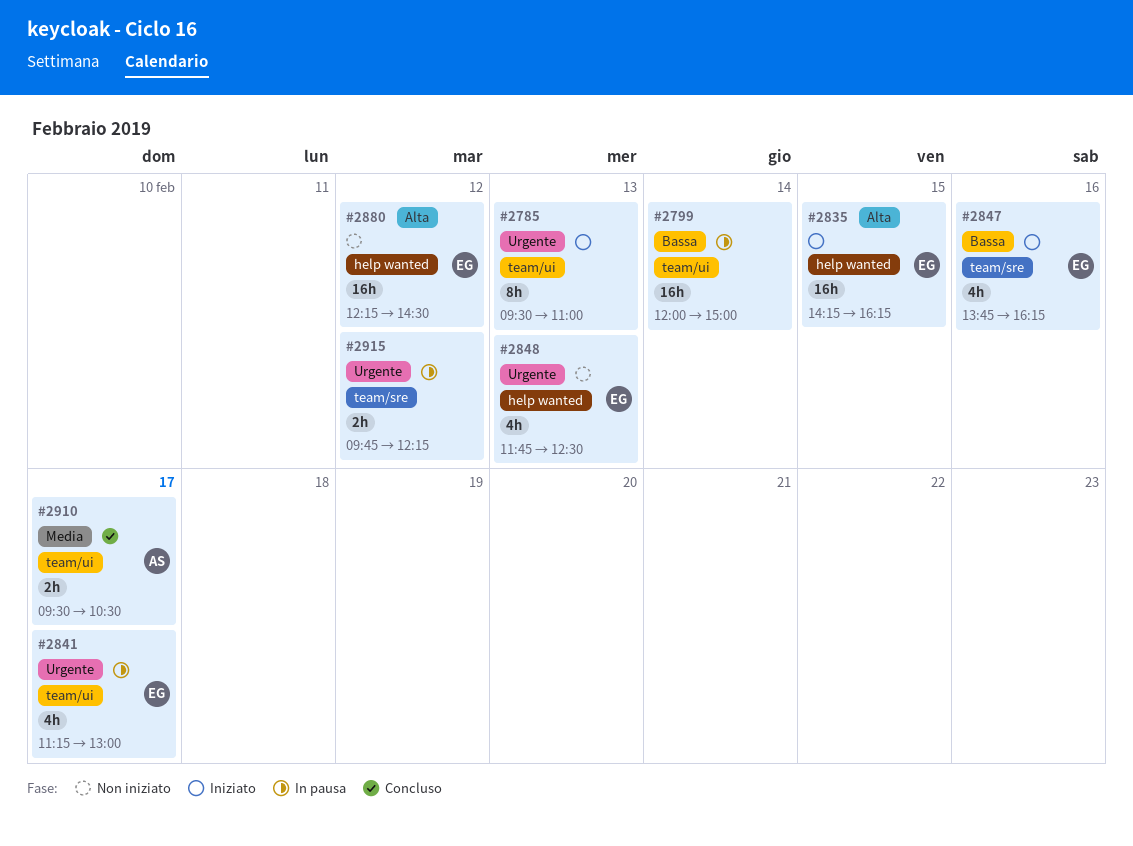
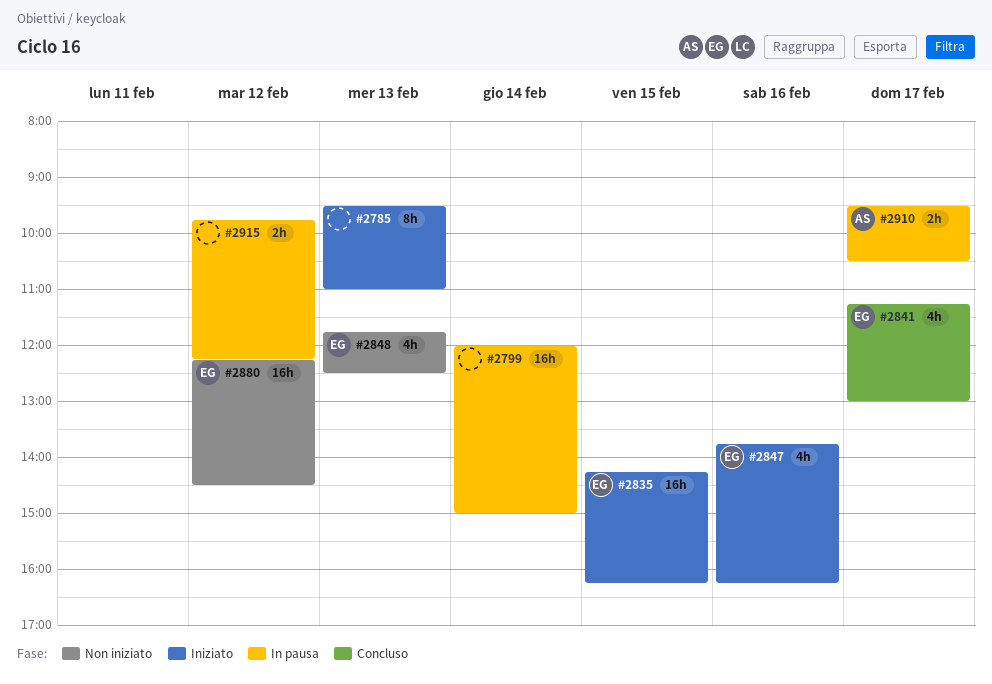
#2841, status: In pausa -> Concluso
#2910, status: Concluso -> In pausa

